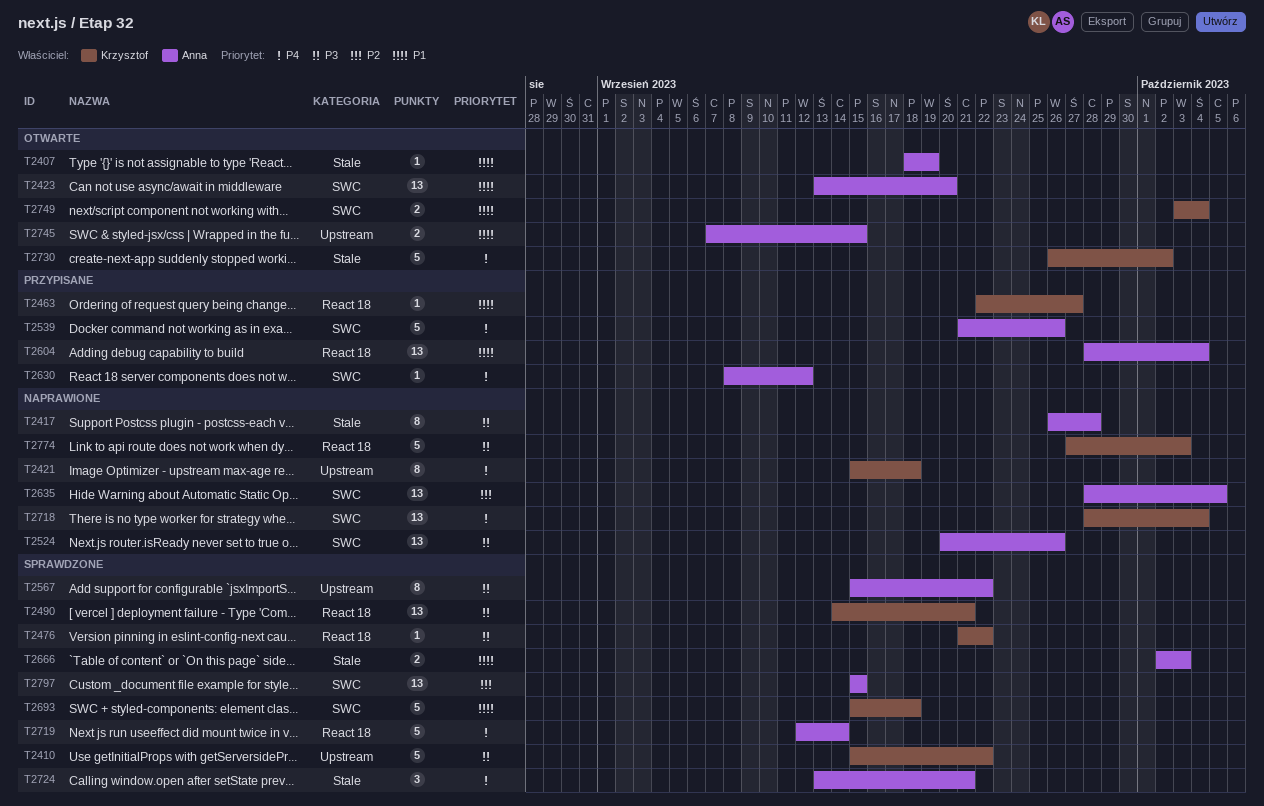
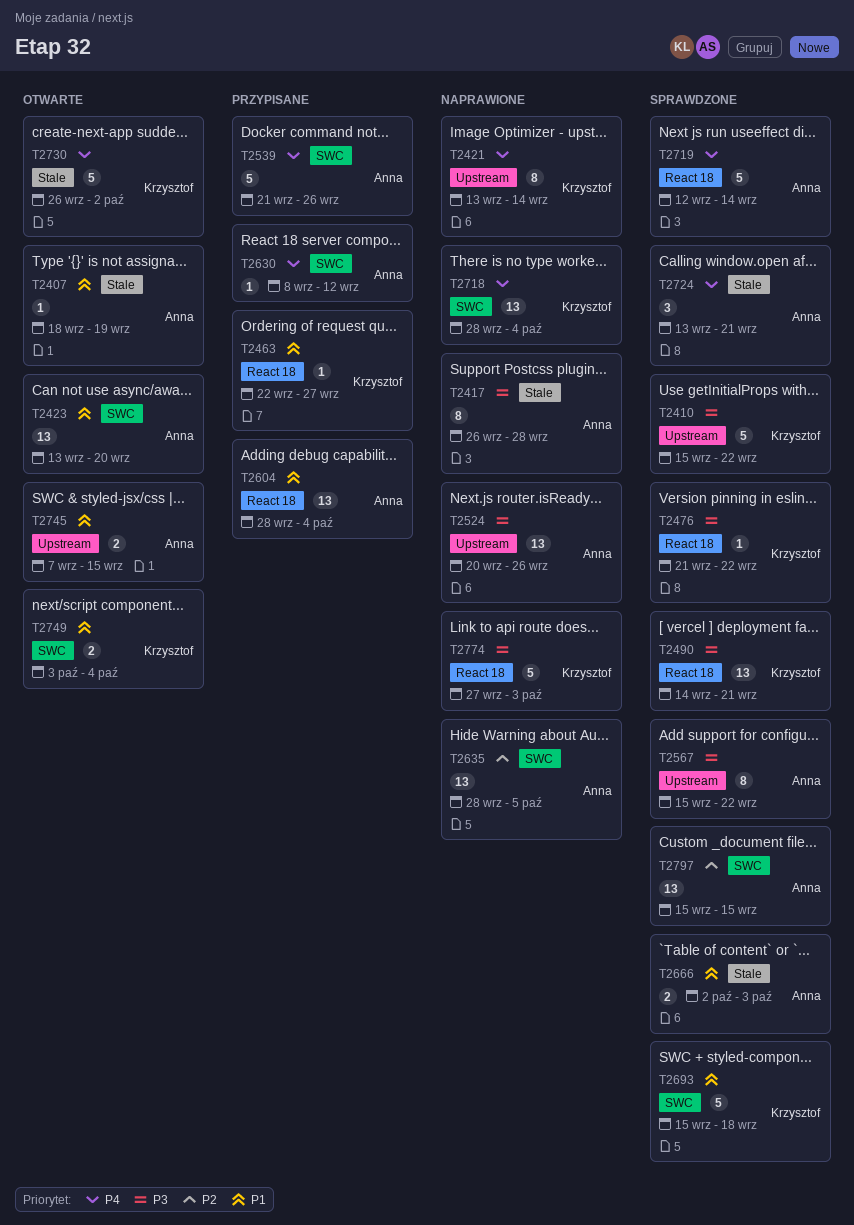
T2421, start: Sep 15 -> Sep 13
T2421, due: Sep 18 -> Sep 14
T2524, label: SWC -> Upstream

